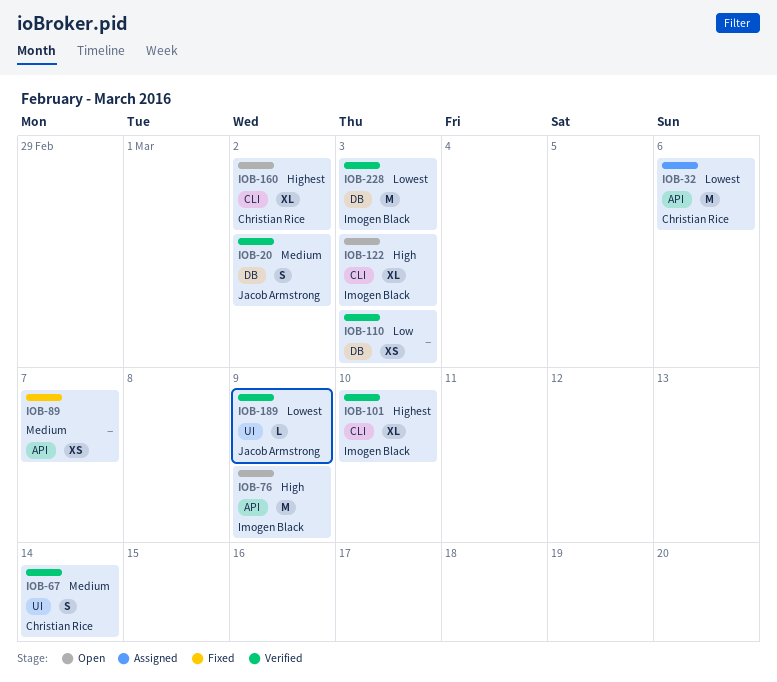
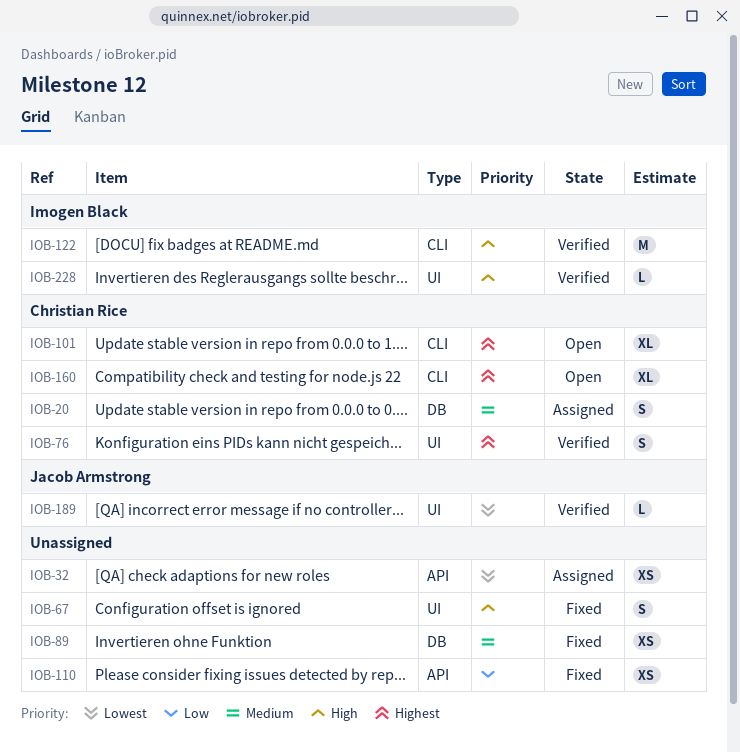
IOB-20, status: Verified -> Assigned
IOB-20, owner: Jacob Armstrong -> Christian Rice
IOB-32, owner: Christian Rice -> none
IOB-32, estimate: M -> XS
IOB-67, status: Verified -> Fixed
IOB-67, owner: Christian Rice -> none
IOB-67, priority: Medium -> High
IOB-76, status: Open -> Verified
IOB-76, owner: Imogen Black -> Christian Rice
IOB-76, priority: High -> Highest
IOB-76, label: API -> UI
IOB-76, estimate: M -> S
IOB-89, label: API -> DB
IOB-101, status: Verified -> Open
IOB-101, owner: Imogen Black -> Christian Rice
IOB-110, status: Verified -> Fixed
IOB-110, label: DB -> API
IOB-122, status: Open -> Verified
IOB-122, estimate: XL -> M
IOB-228, priority: Lowest -> High
IOB-228, label: DB -> UI
IOB-228, estimate: M -> L

